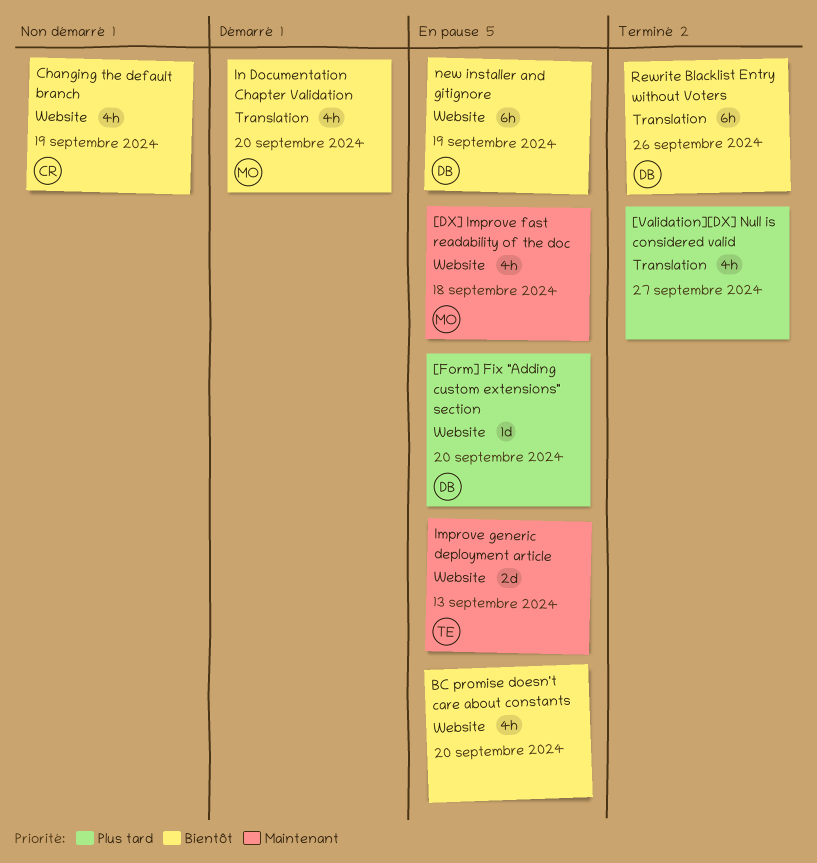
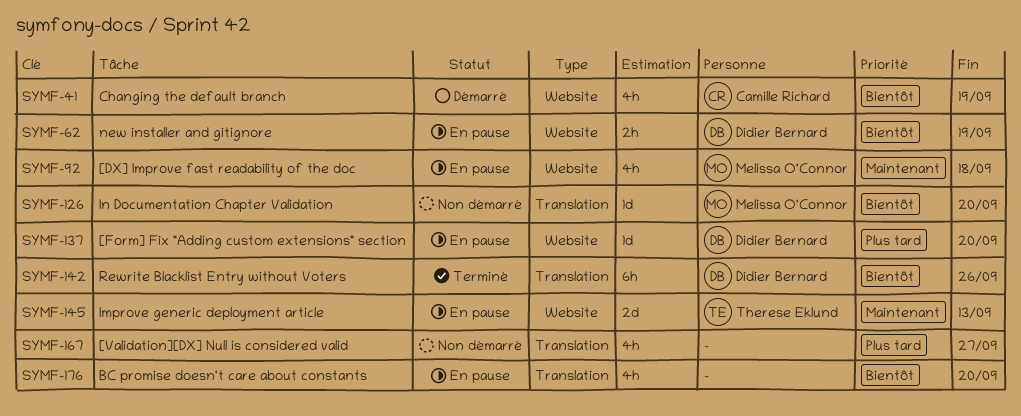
[Validation][DX] Null is considered valid, status: Terminé -> Non démarré
BC promise doesn't care about constants, label: Website -> Translation
Changing the default branch, status: Non démarré -> Démarré
In Documentation Chapter Validation, status: Démarré -> Non démarré
In Documentation Chapter Validation, estimate: 4h -> 1d
new installer and gitignore, estimate: 6h -> 2h

